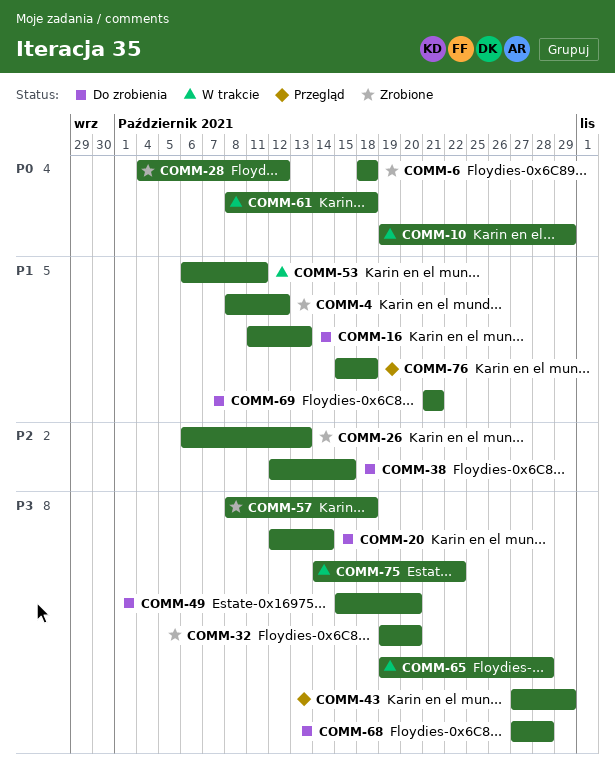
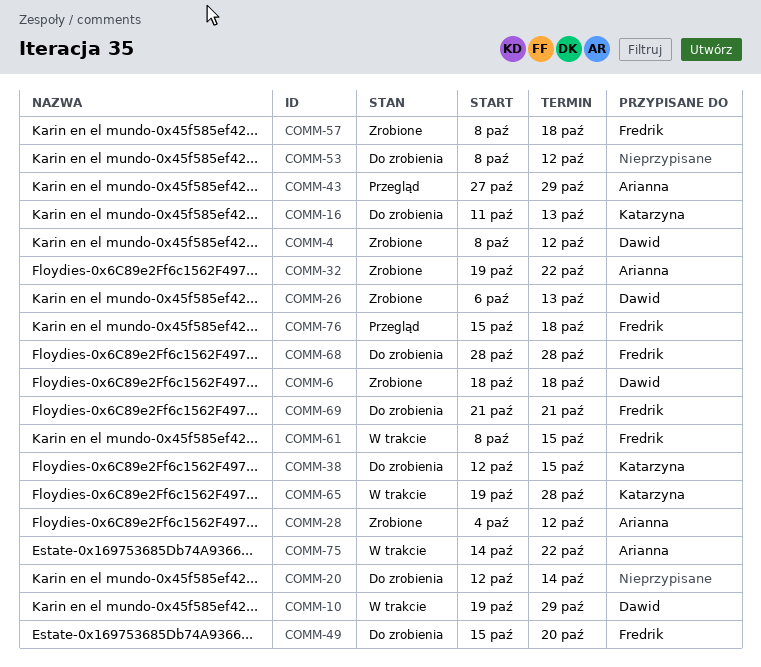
COMM-32, due: Oct 20 -> Oct 22
COMM-53, status: W trakcie -> Do zrobienia
COMM-53, start: Oct 6 -> Oct 8
COMM-53, due: Oct 11 -> Oct 12
COMM-61, due: Oct 18 -> Oct 15
COMM-68, start: Oct 27 -> Oct 28

